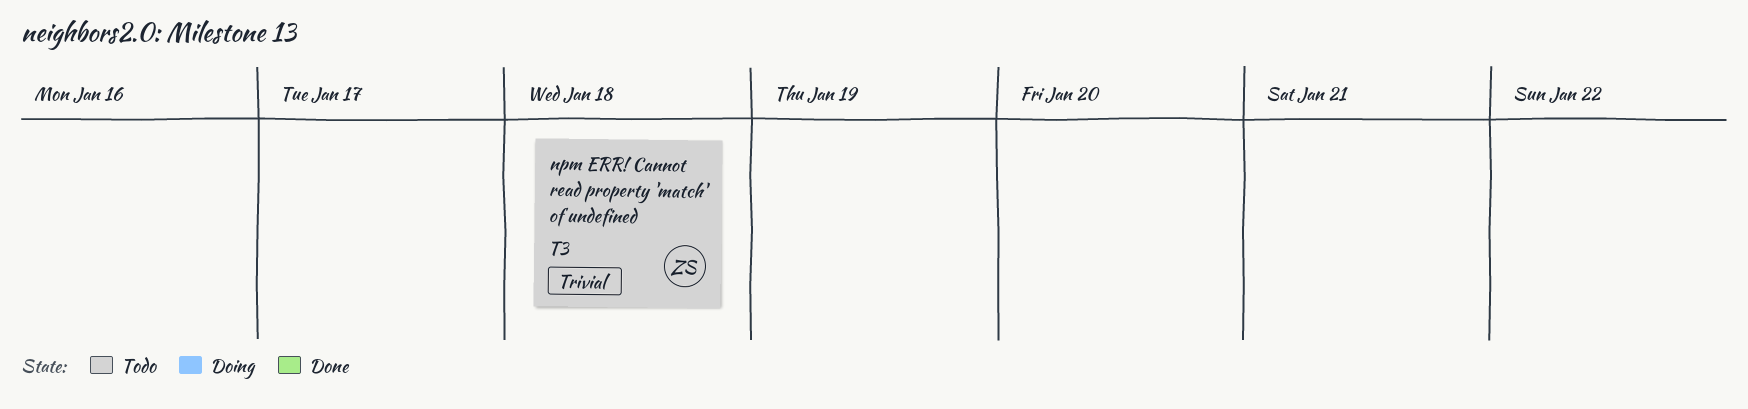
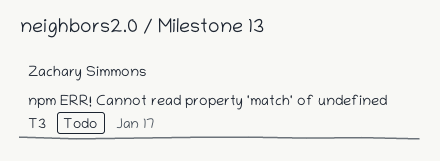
T3, due: Jan 18 -> Jan 17

